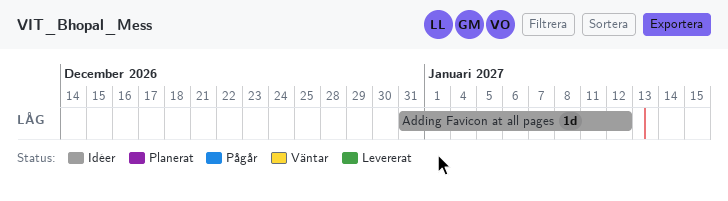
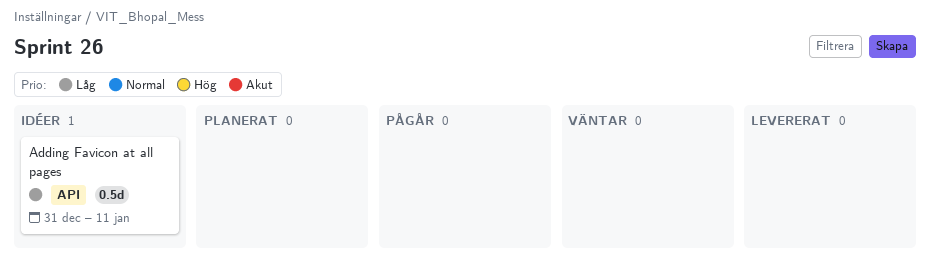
Adding Favicon at all pages, estimate: 1d -> 0.5d
Adding Favicon at all pages, due: Jan 12 -> Jan 11

